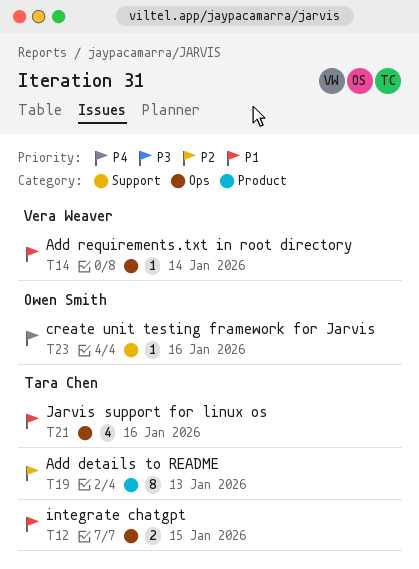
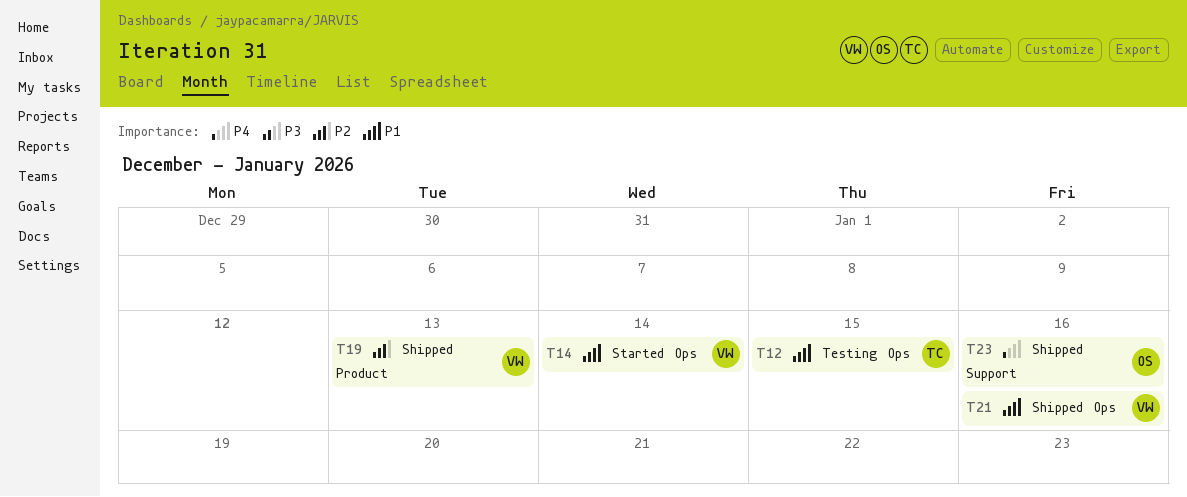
T19, owner: Tara Chen -> Vera Weaver
T21, owner: Tara Chen -> Vera Weaver

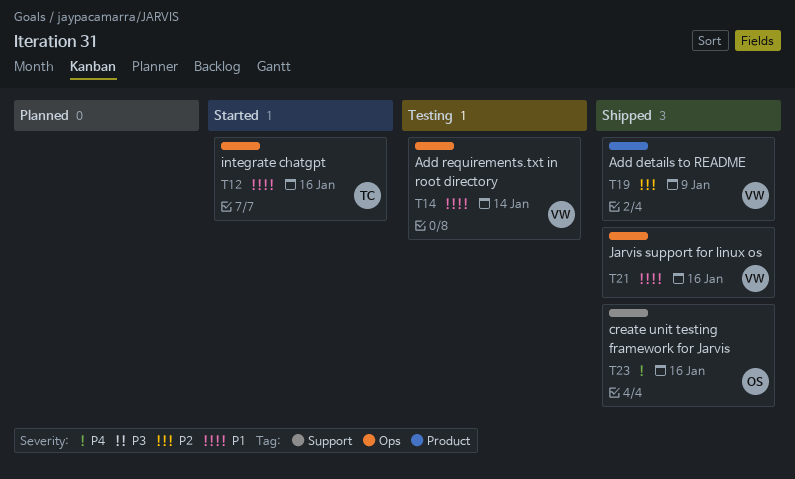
T12, status: Testing -> Started
T12, due: Jan 15 -> Jan 16
T14, status: Started -> Testing
T19, due: Jan 13 -> Jan 9

